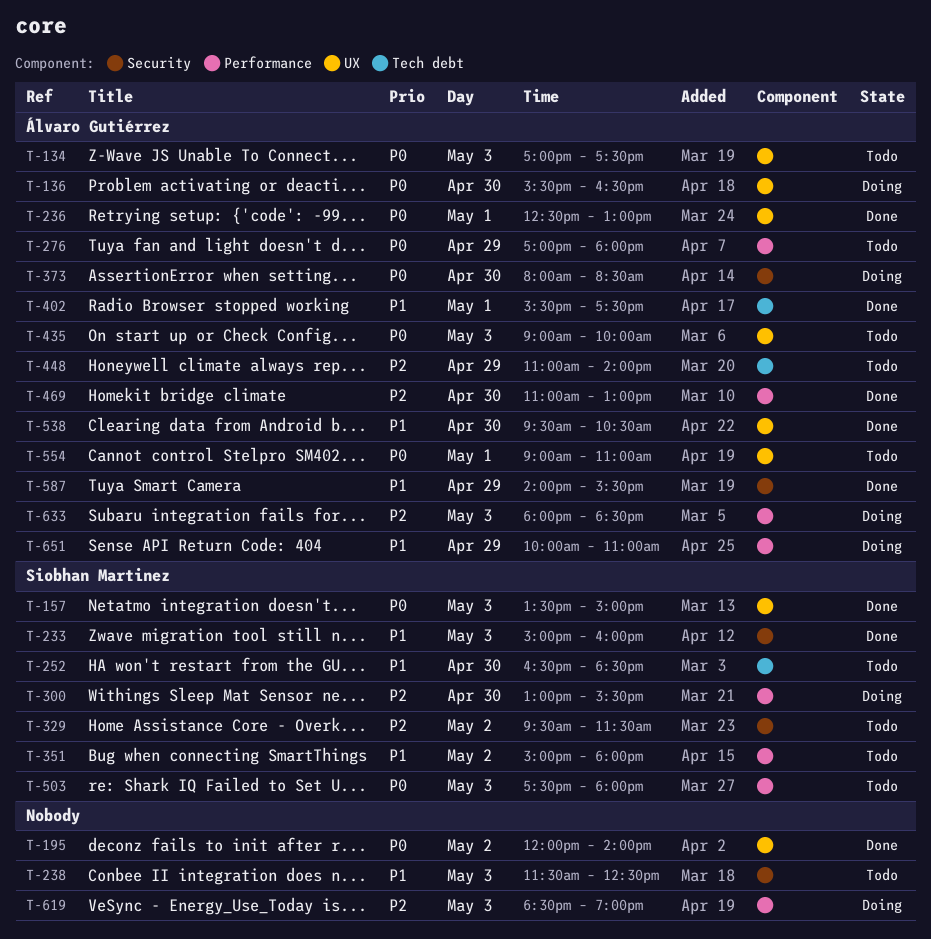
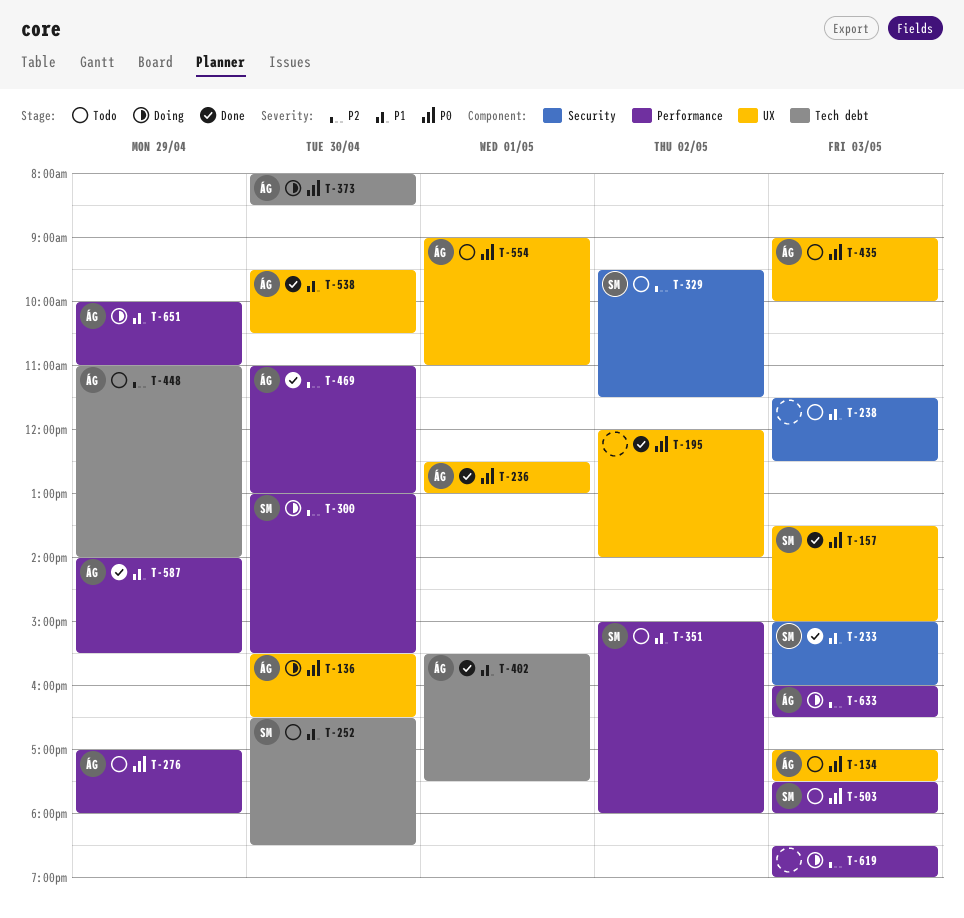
T-373, label: Security -> Tech debt
T-587, label: Security -> Performance
T-633, begins: 18:00 -> 16:00
T-633, ends: 18:30 -> 16:30

